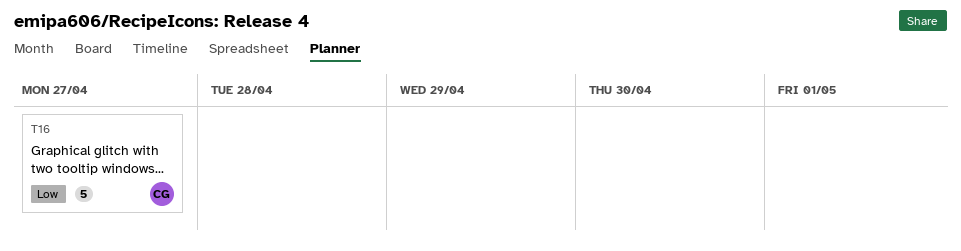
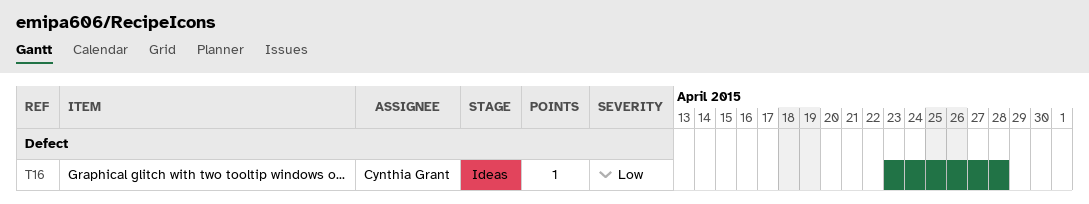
T16, estimate: 5 -> 1
T16, due: Apr 27 -> Apr 28

